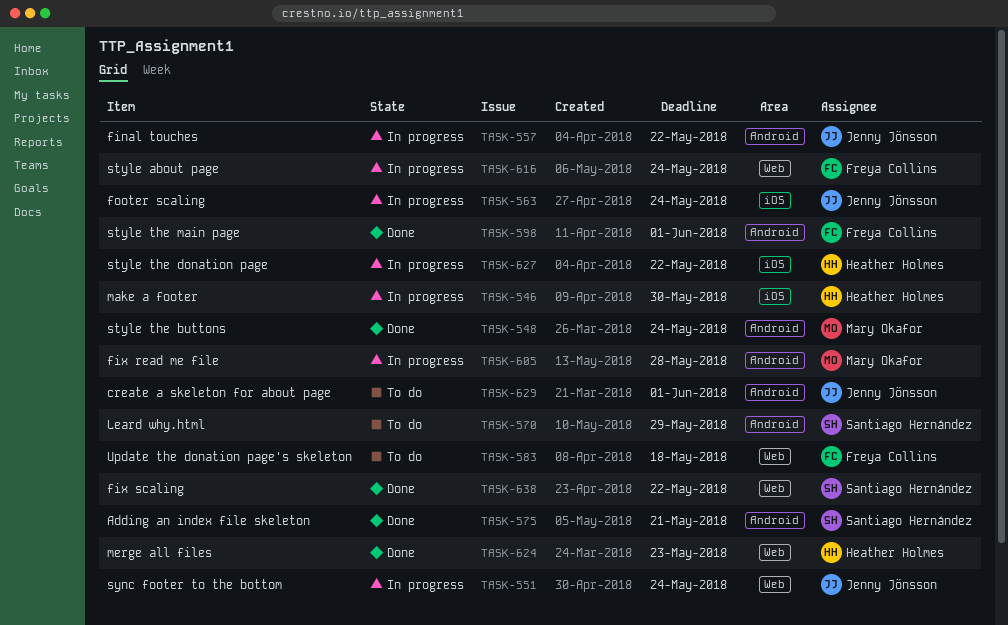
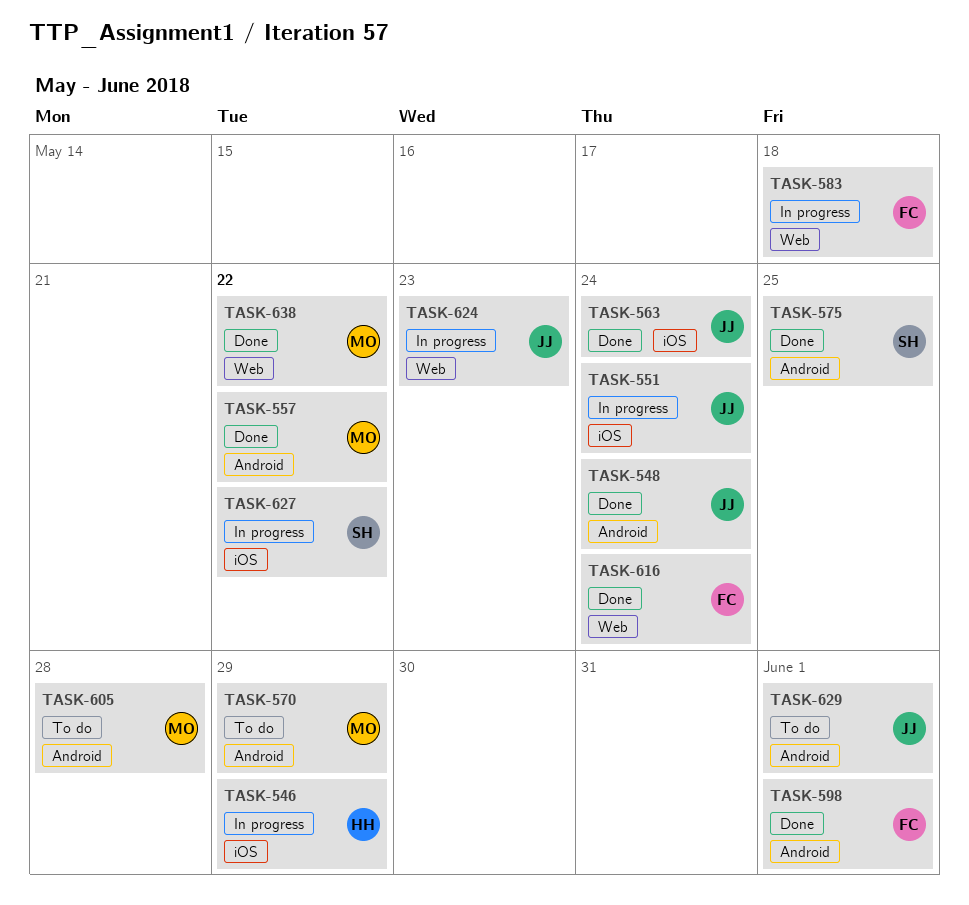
TASK-546, due: May 30 -> May 29
TASK-548, owner: Mary Okafor -> Jenny Jönsson
TASK-551, label: Web -> iOS
TASK-557, status: In progress -> Done
TASK-557, owner: Jenny Jönsson -> Mary Okafor
TASK-563, status: In progress -> Done
TASK-570, owner: Santiago Hernández -> Mary Okafor
TASK-575, due: May 21 -> May 25
TASK-583, status: To do -> In progress
TASK-605, status: In progress -> To do
TASK-616, status: In progress -> Done
TASK-624, status: Done -> In progress
TASK-624, owner: Heather Holmes -> Jenny Jönsson
TASK-627, owner: Heather Holmes -> Santiago Hernández
TASK-638, owner: Santiago Hernández -> Mary Okafor

